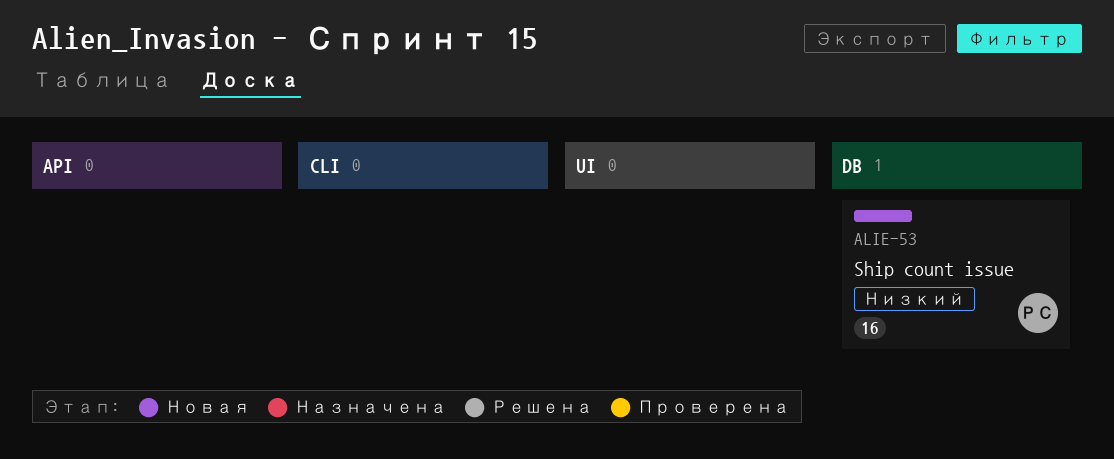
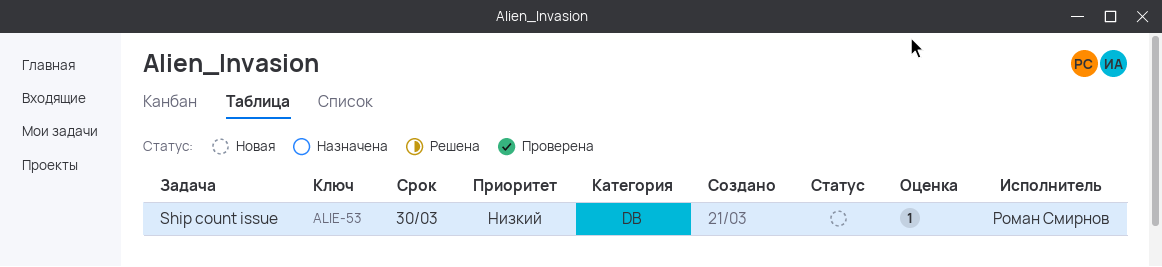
ALIE-53, estimate: 16 -> 1

